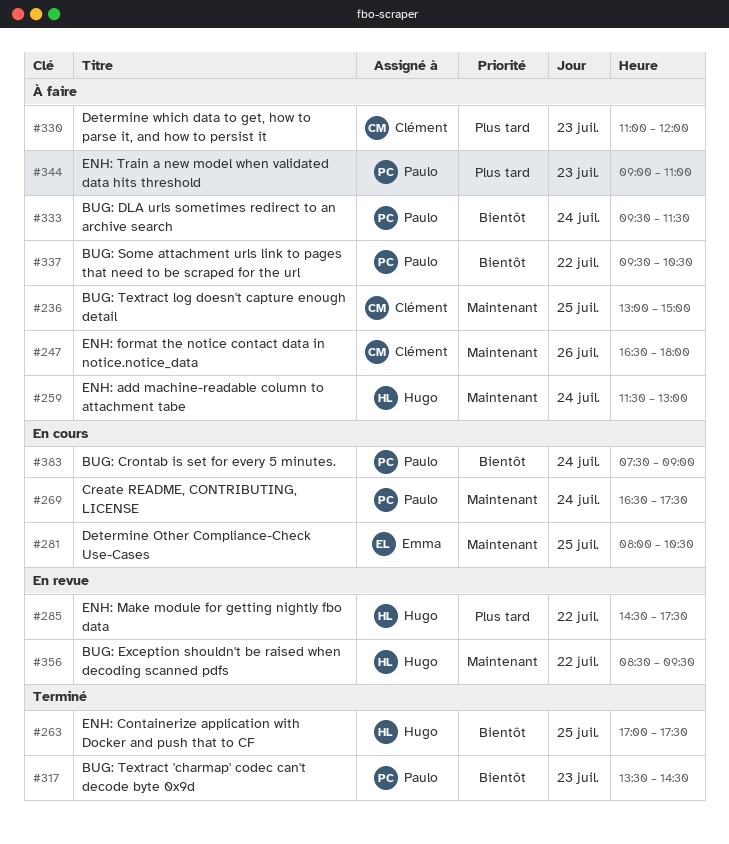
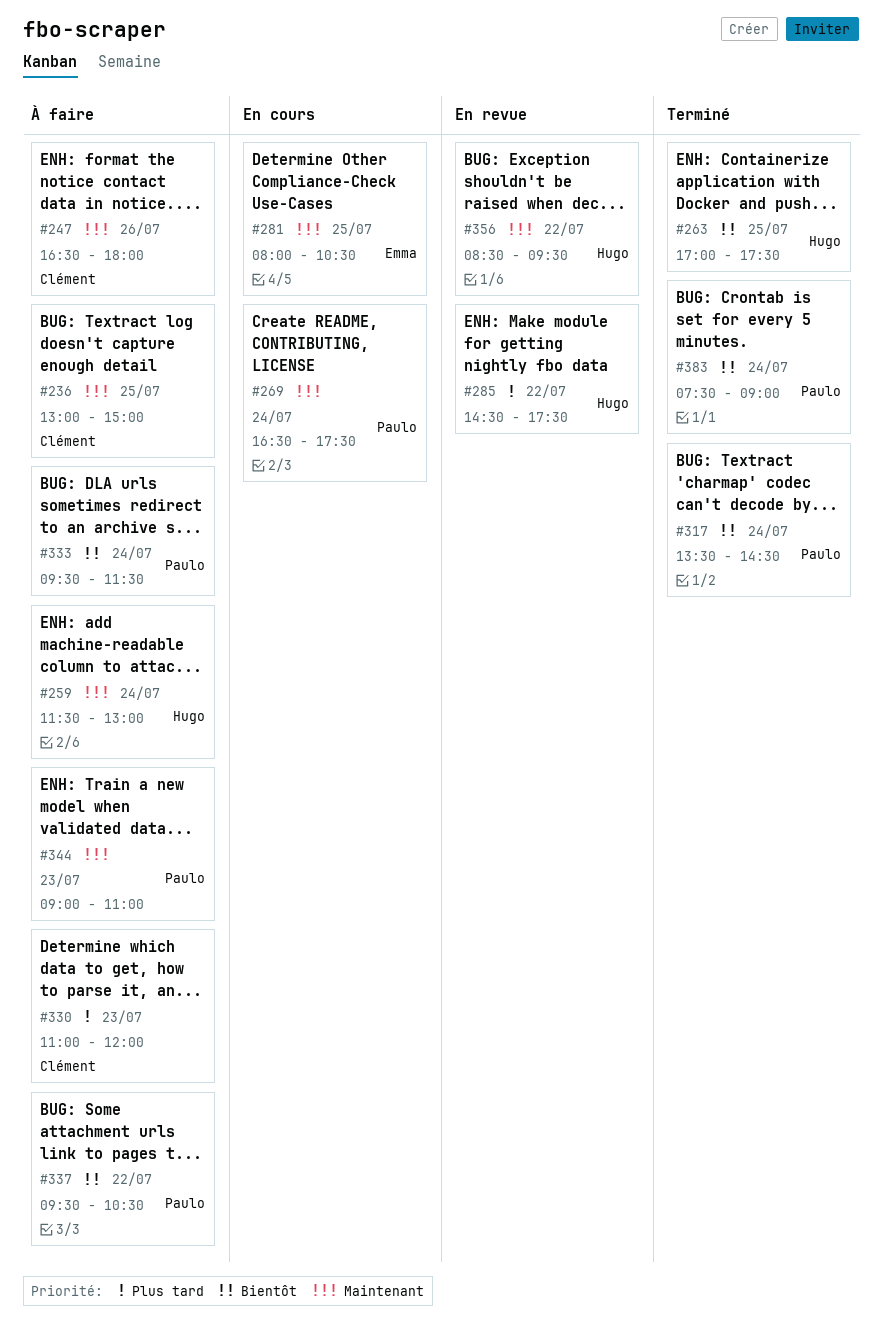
#317, day: Jul 23 -> Jul 24
#344, priority: Plus tard -> Maintenant
#383, status: En cours -> Terminé

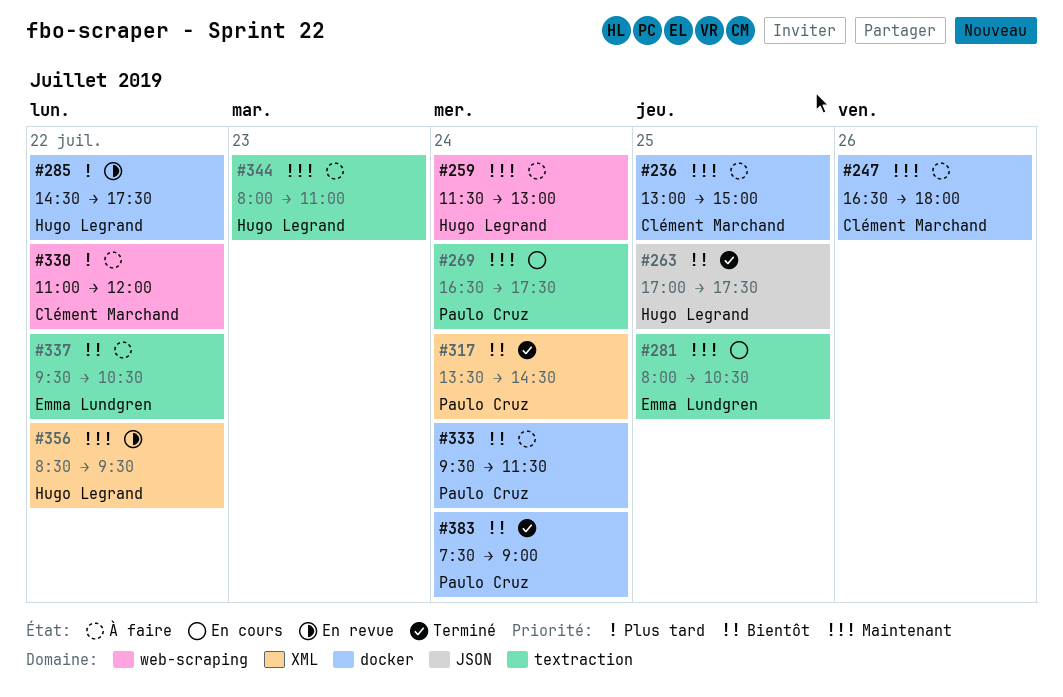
#330, day: Jul 23 -> Jul 22
#337, owner: Paulo Cruz -> Emma Lundgren
#344, owner: Paulo Cruz -> Hugo Legrand
#344, begins: 09:00 -> 08:00

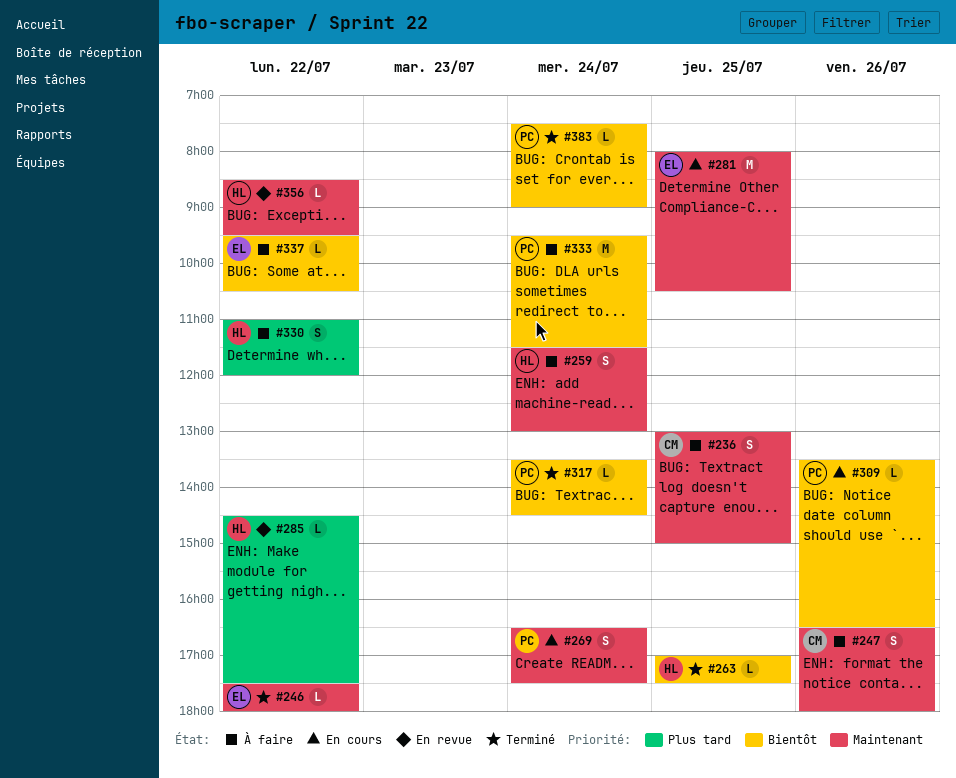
#246: none -> present
#309: none -> present
#330, owner: Clément Marchand -> Hugo Legrand
#344: present -> none

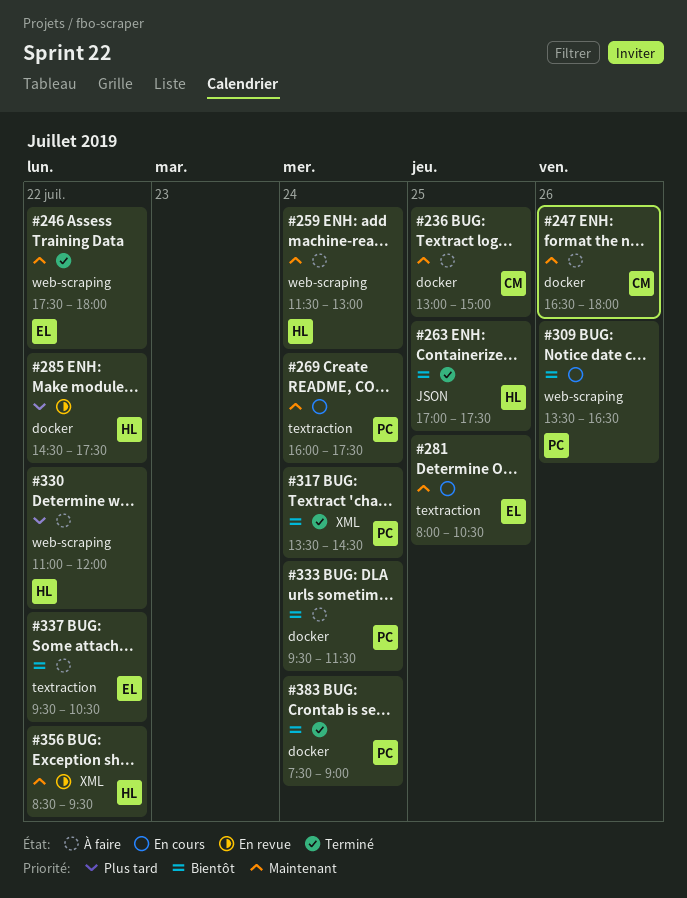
#269, begins: 16:30 -> 16:00

